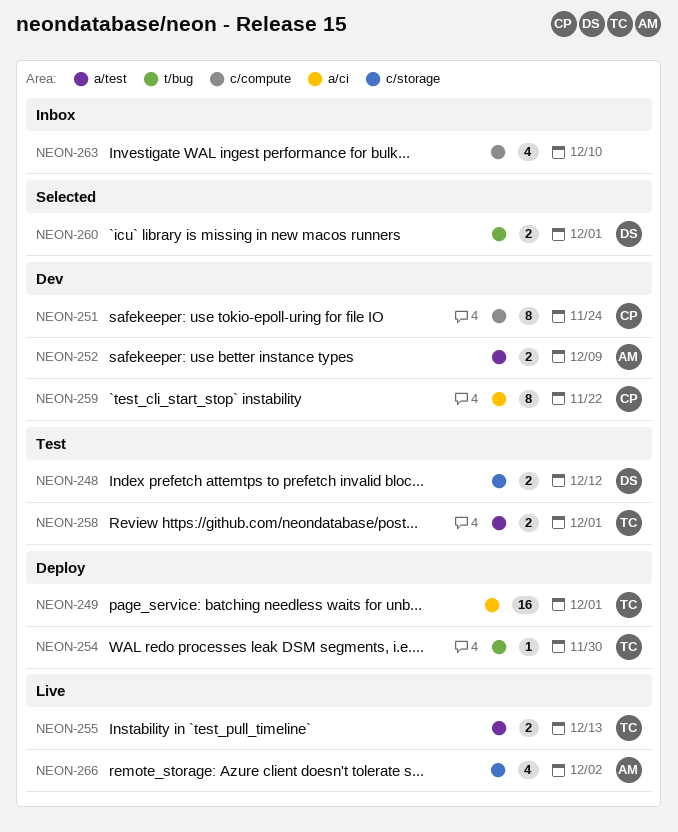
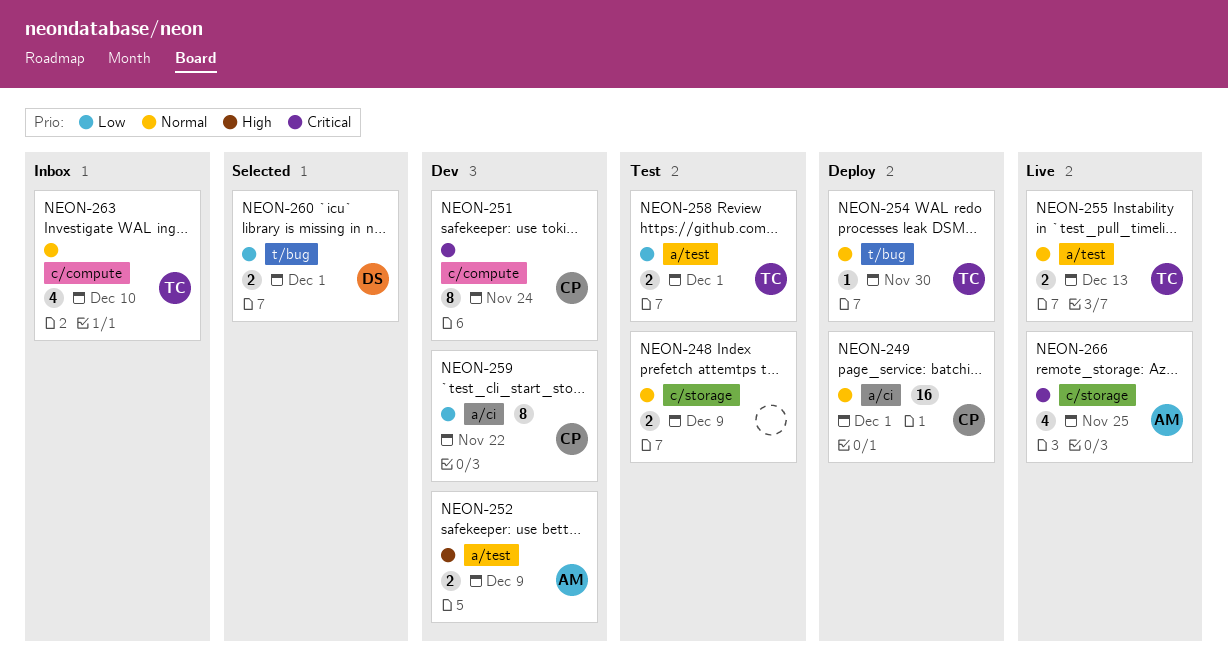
NEON-248, owner: DS -> none
NEON-248, due: Dec 12 -> Dec 9
NEON-249, owner: TC -> CP
NEON-263, owner: none -> TC
NEON-266, due: Dec 2 -> Nov 25

